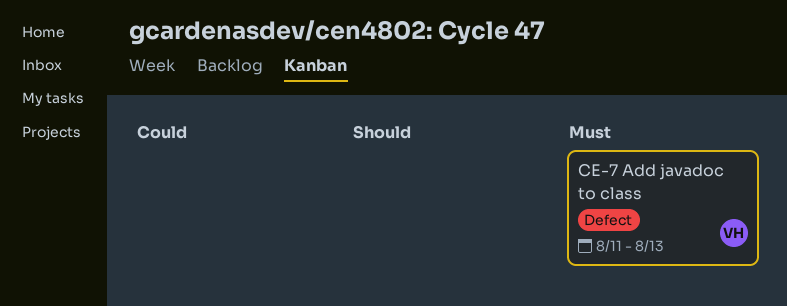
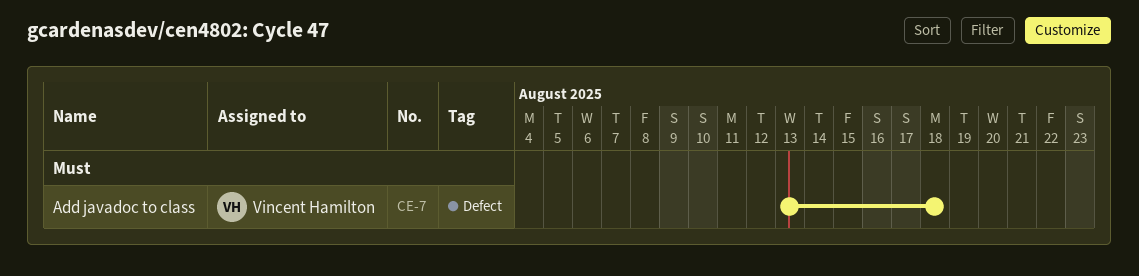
CE-7, start: Aug 11 -> Aug 13
CE-7, due: Aug 13 -> Aug 18

